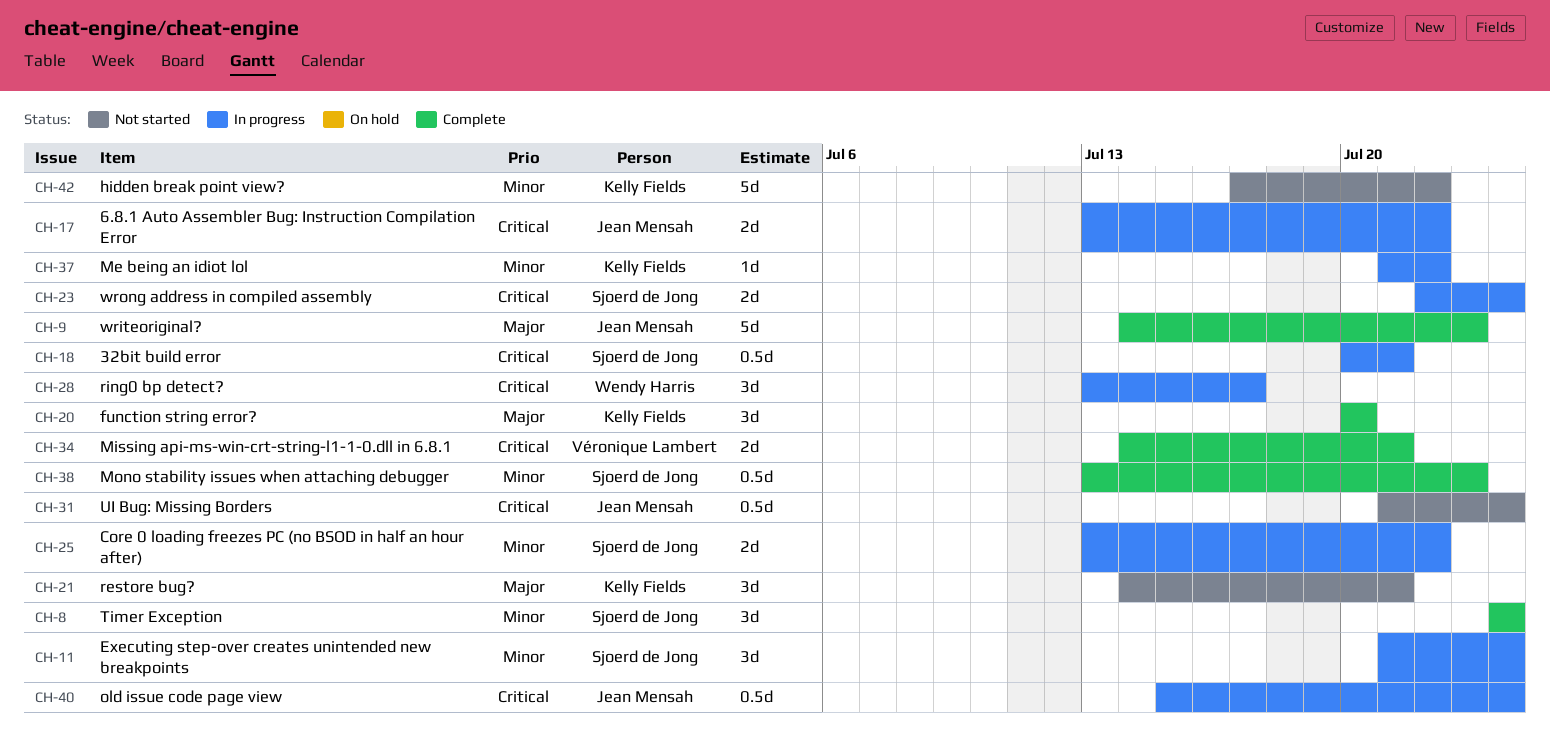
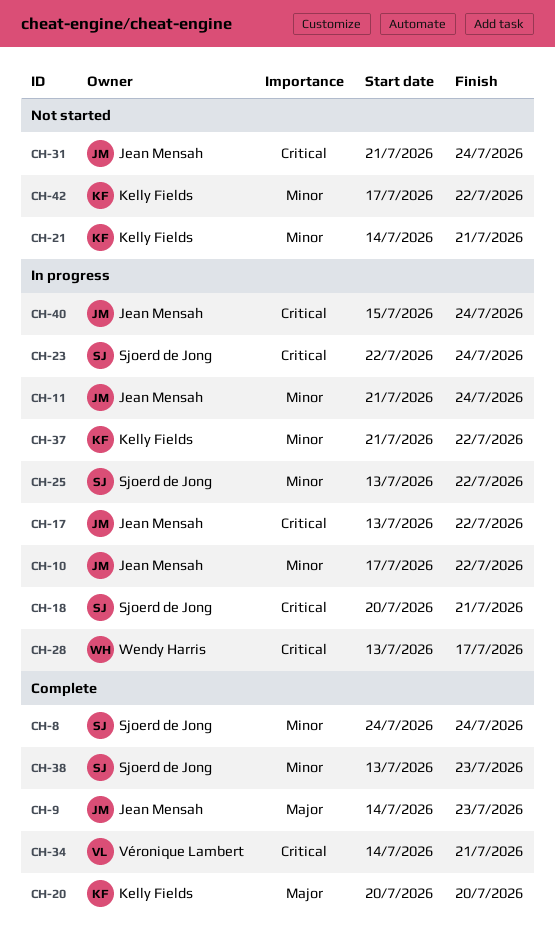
CH-10: none -> present
CH-11, owner: Sjoerd de Jong -> Jean Mensah
CH-21, priority: Major -> Minor

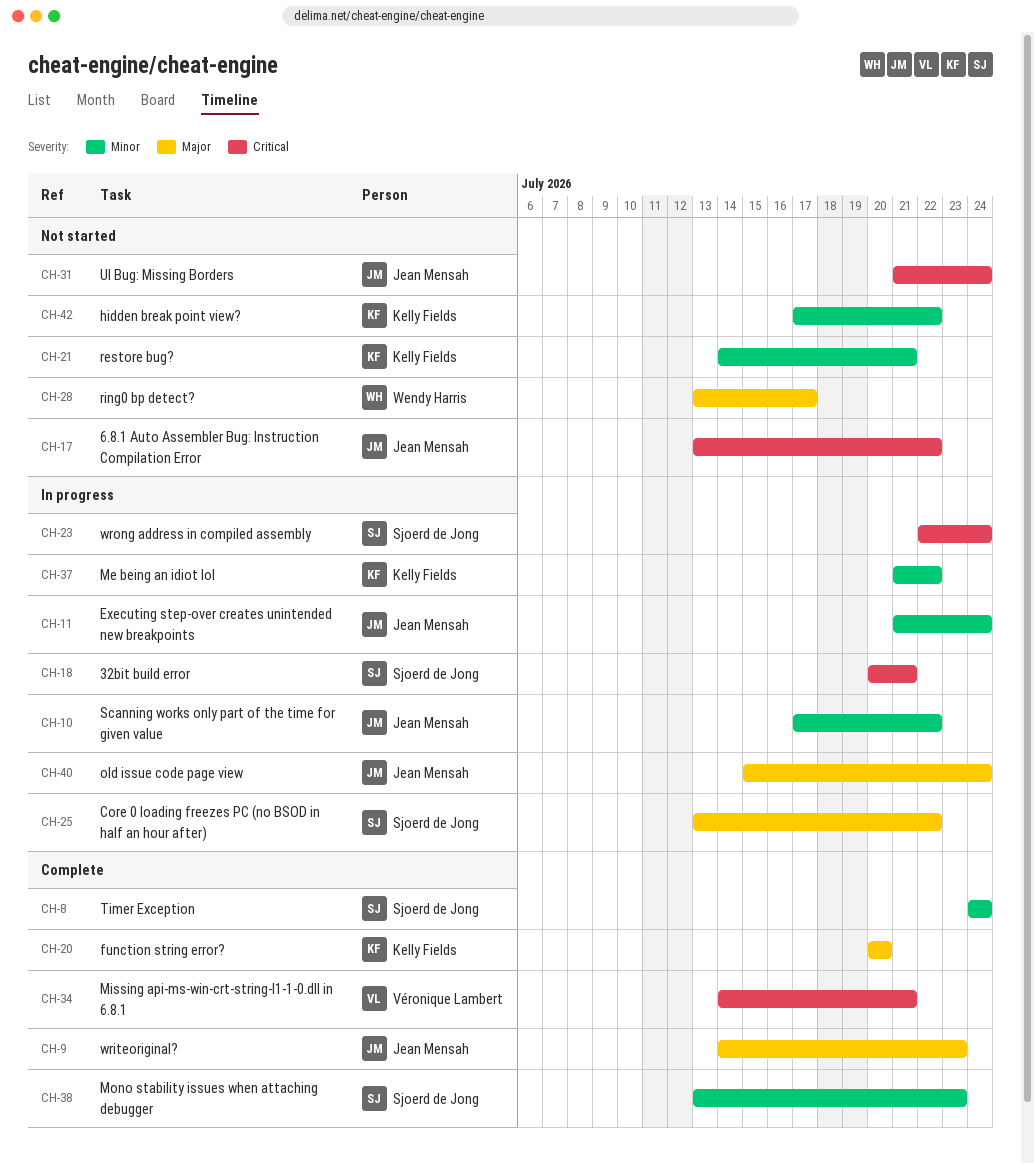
CH-17, status: In progress -> Not started
CH-25, priority: Minor -> Major
CH-28, status: In progress -> Not started
CH-28, priority: Critical -> Major
CH-40, priority: Critical -> Major

